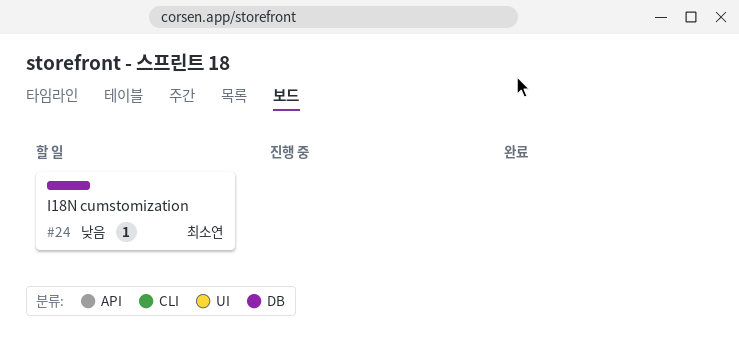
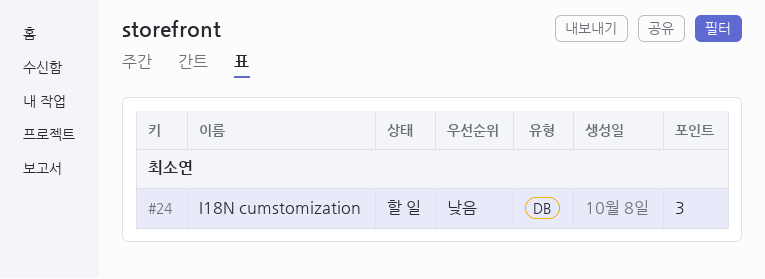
#24, estimate: 1 -> 3

